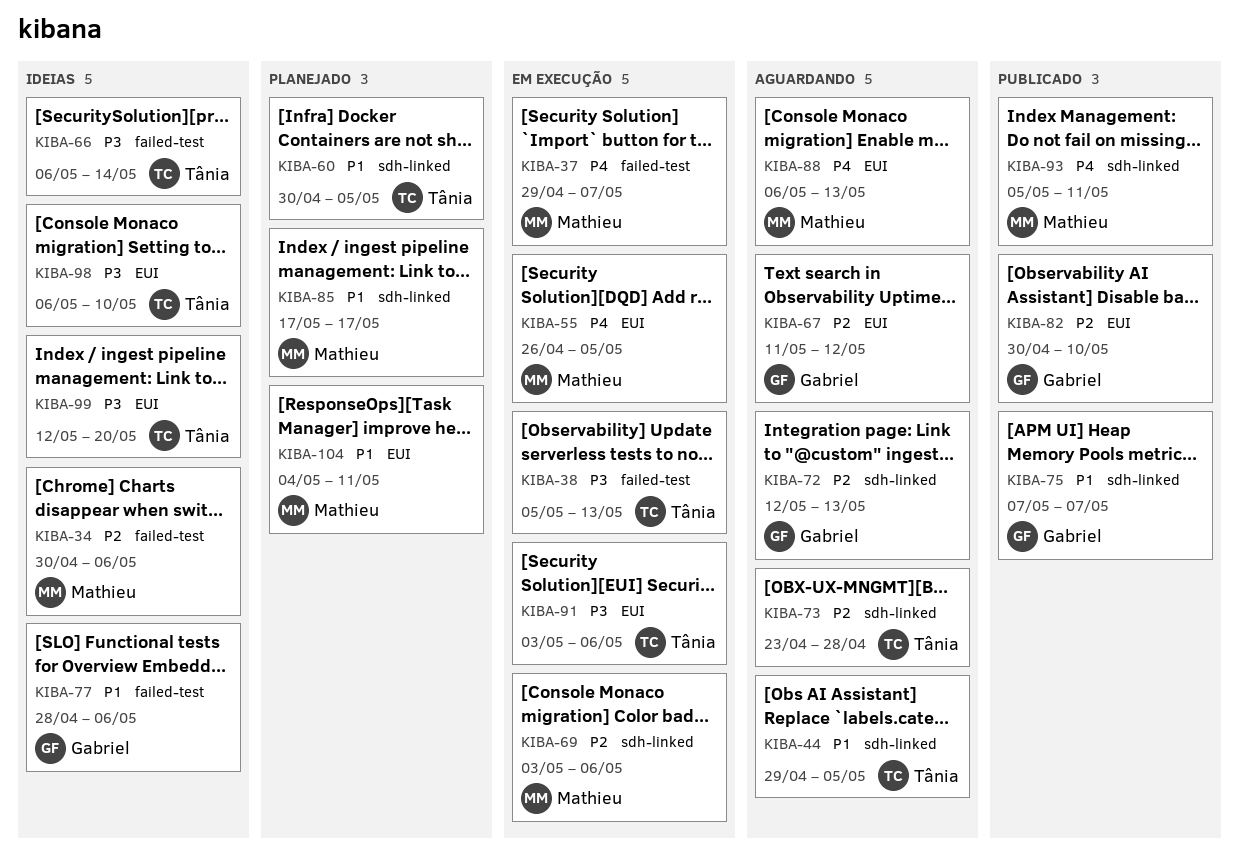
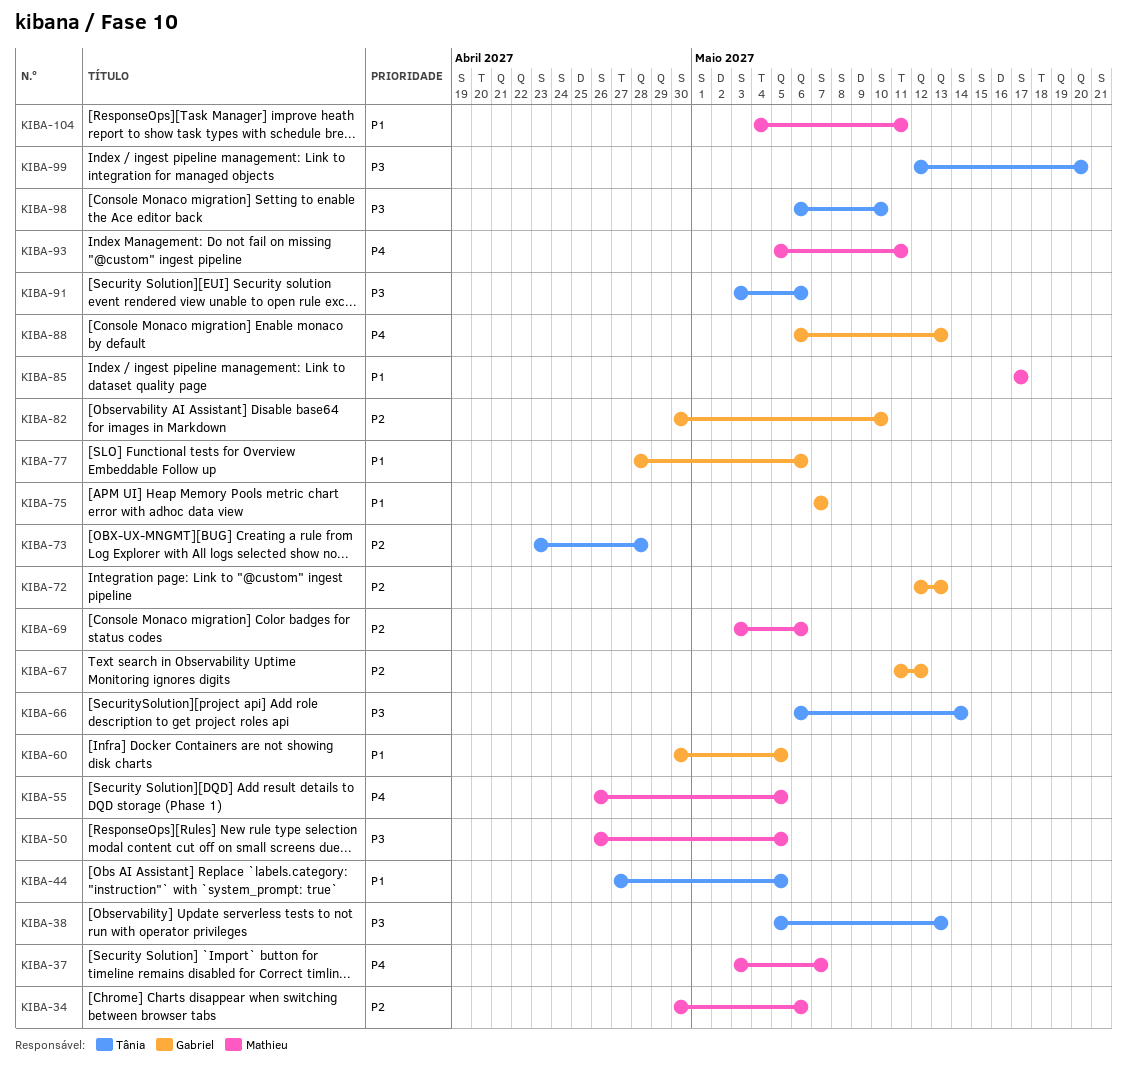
KIBA-37, start: Apr 29 -> May 3
KIBA-44, start: Apr 29 -> Apr 27
KIBA-50: none -> present
KIBA-60, owner: Tânia -> Gabriel
KIBA-88, owner: Mathieu -> Gabriel

